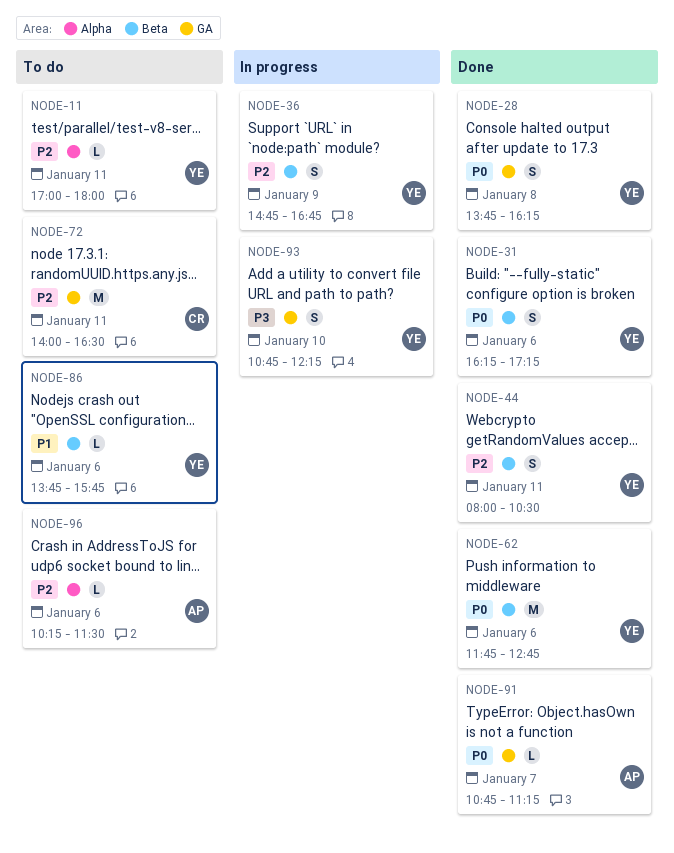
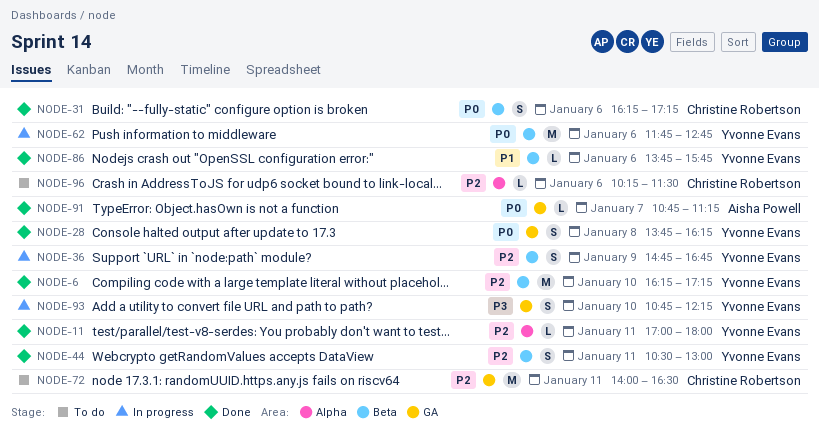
NODE-6: none -> present
NODE-11, status: To do -> Done
NODE-31, owner: Yvonne Evans -> Christine Robertson
NODE-44, begins: 08:00 -> 10:30
NODE-44, ends: 10:30 -> 13:00
NODE-62, status: Done -> In progress
NODE-86, status: To do -> Done
NODE-96, owner: Aisha Powell -> Christine Robertson

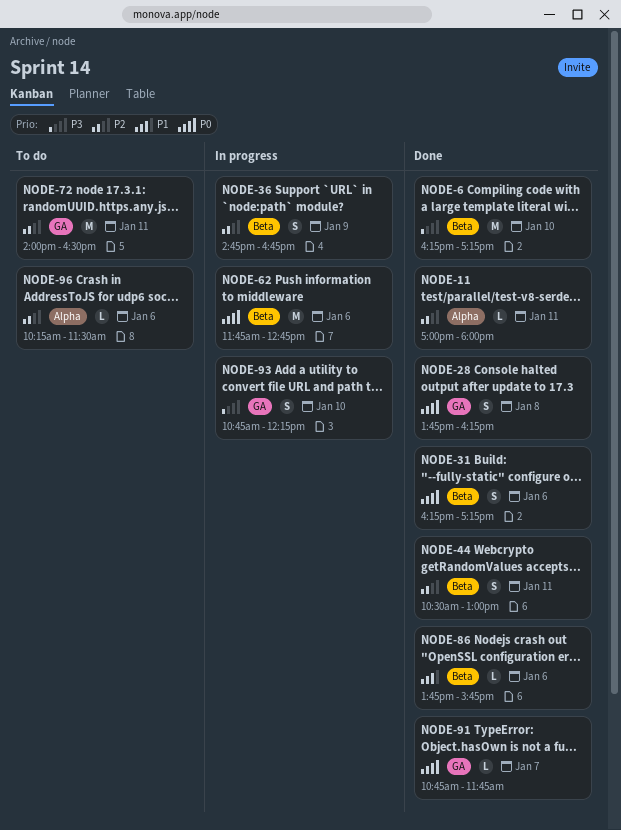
NODE-6, priority: P2 -> P3
NODE-91, ends: 11:15 -> 11:45

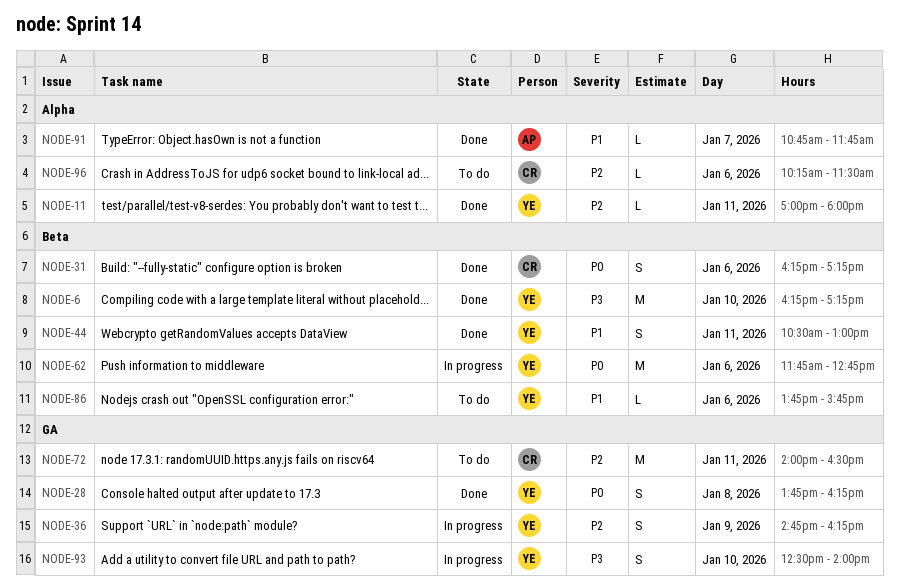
NODE-36, label: Beta -> GA
NODE-36, ends: 16:45 -> 16:15
NODE-44, priority: P2 -> P1
NODE-86, status: Done -> To do
NODE-91, priority: P0 -> P1
NODE-91, label: GA -> Alpha
NODE-93, begins: 10:45 -> 12:30
NODE-93, ends: 12:15 -> 14:00

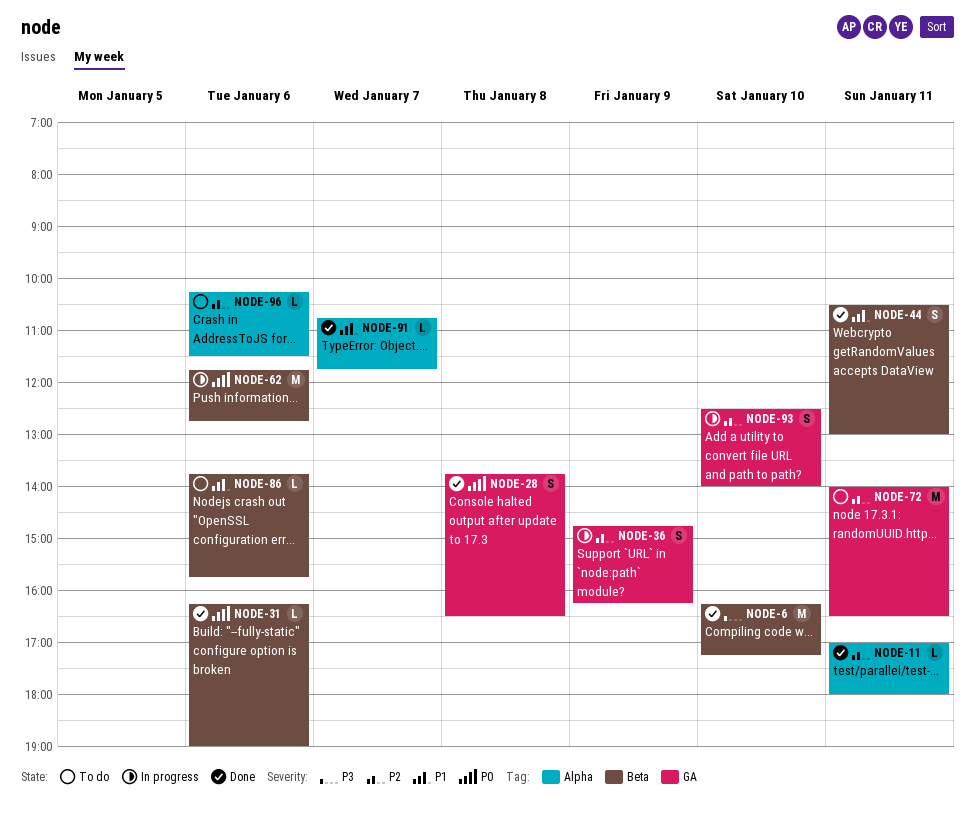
NODE-28, ends: 16:15 -> 16:30
NODE-31, estimate: S -> L
NODE-31, ends: 17:15 -> 19:00
NODE-93, priority: P3 -> P2

